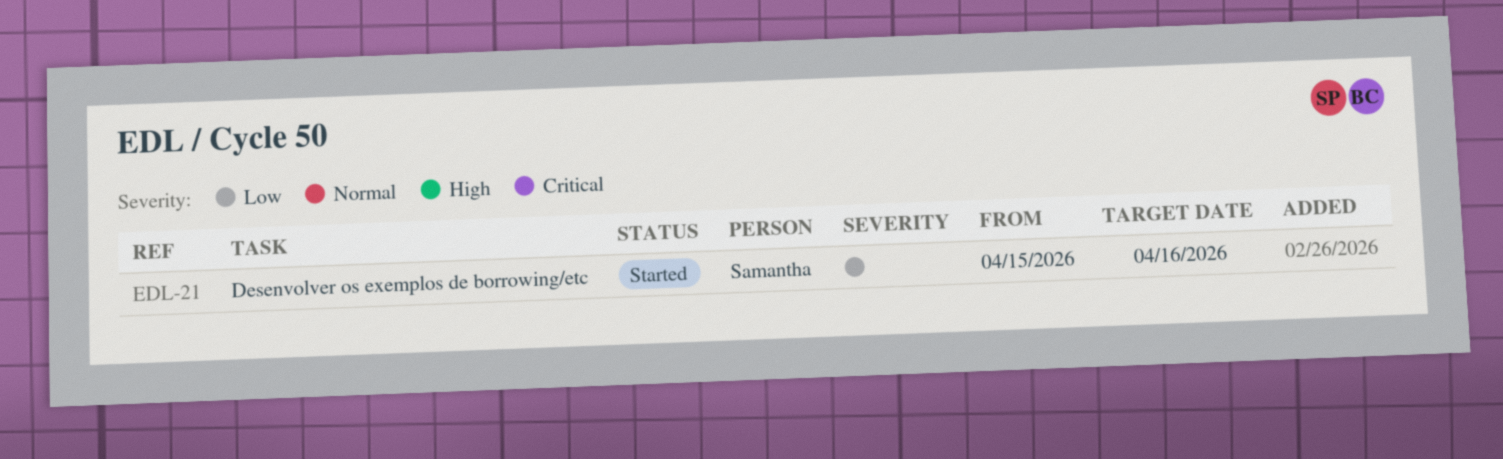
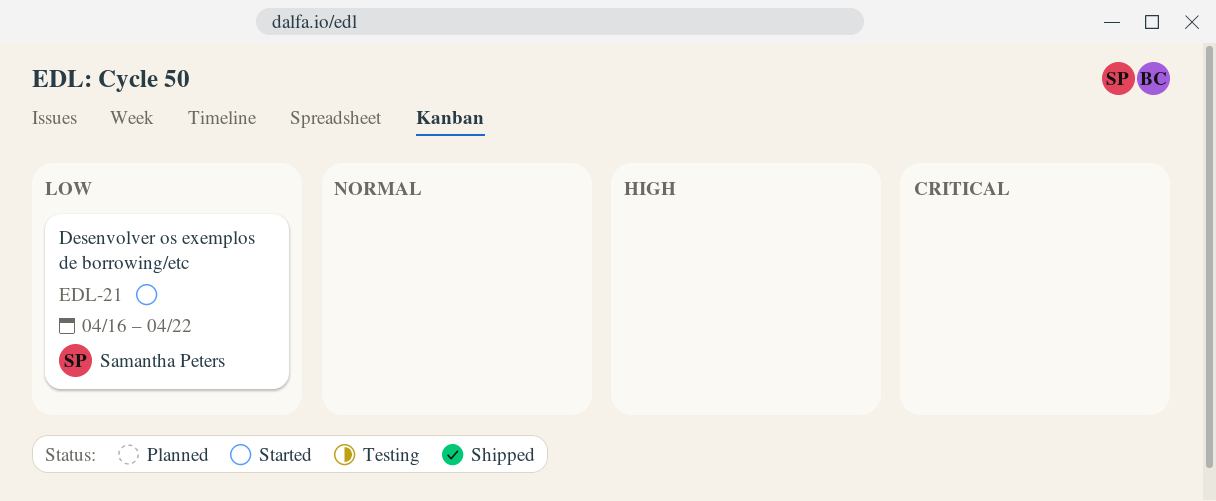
EDL-21, start: Apr 15 -> Apr 16
EDL-21, due: Apr 16 -> Apr 22

